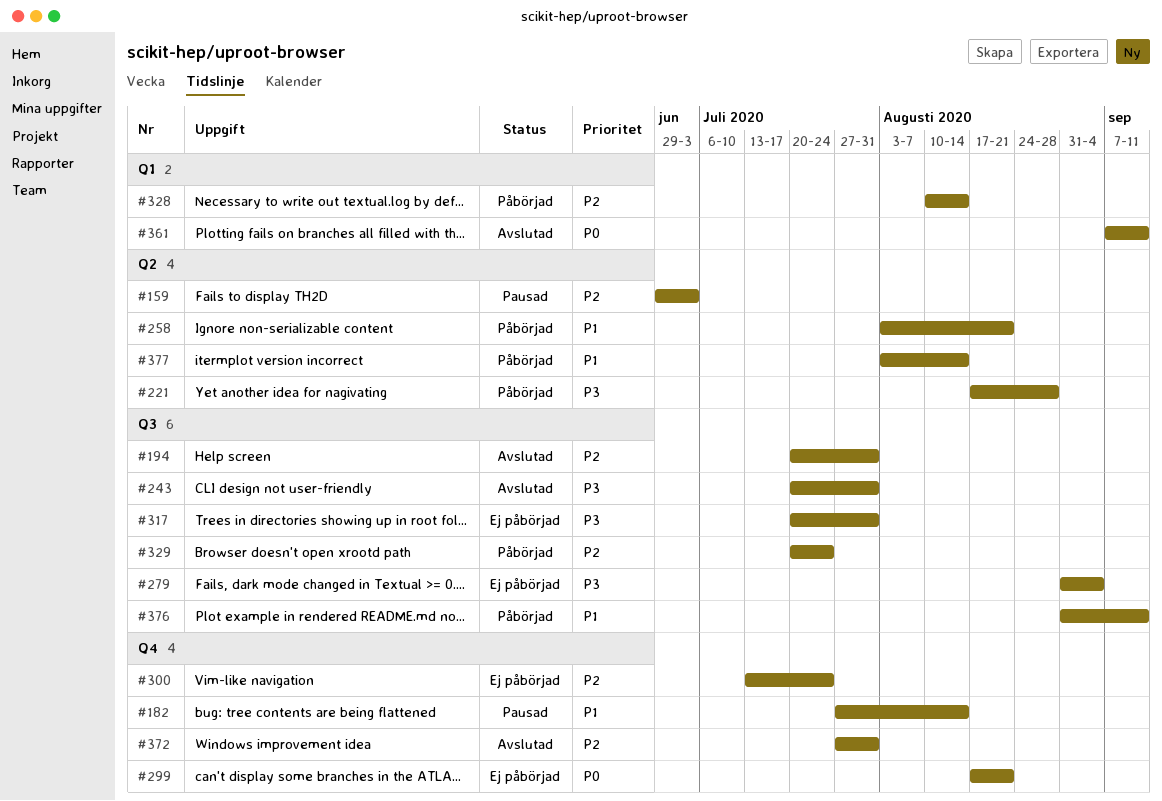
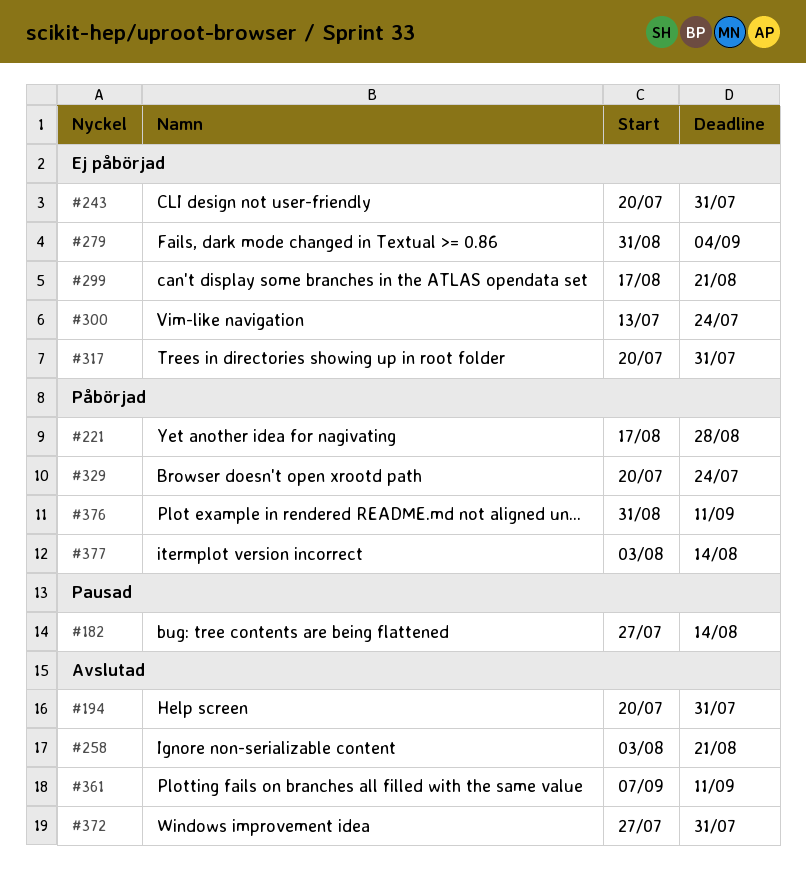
#159: present -> none
#243, status: Avslutad -> Ej påbörjad
#258, status: Påbörjad -> Avslutad
#328: present -> none

